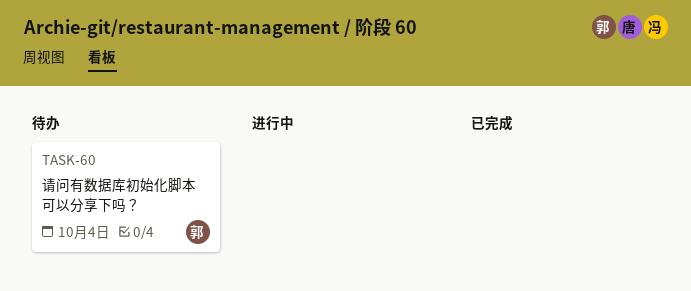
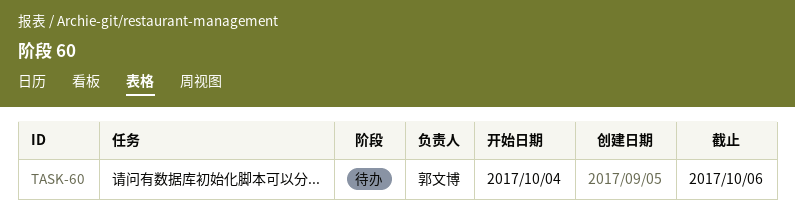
TASK-60, due: Oct 4 -> Oct 6

